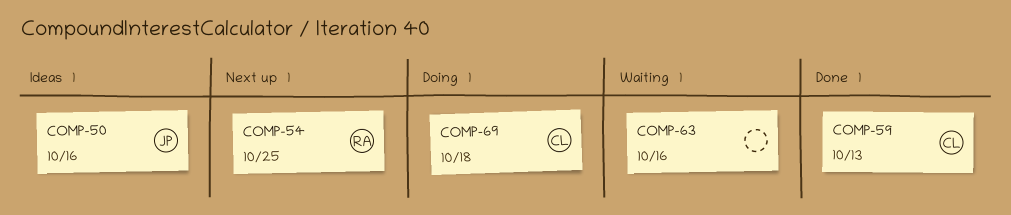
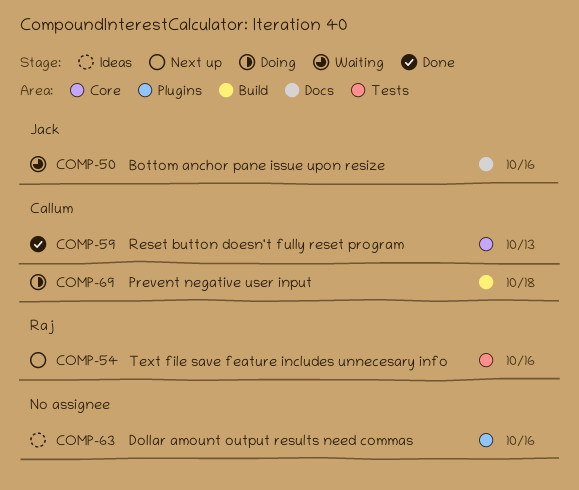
COMP-50, status: Ideas -> Waiting
COMP-54, due: Oct 25 -> Oct 16
COMP-63, status: Waiting -> Ideas

